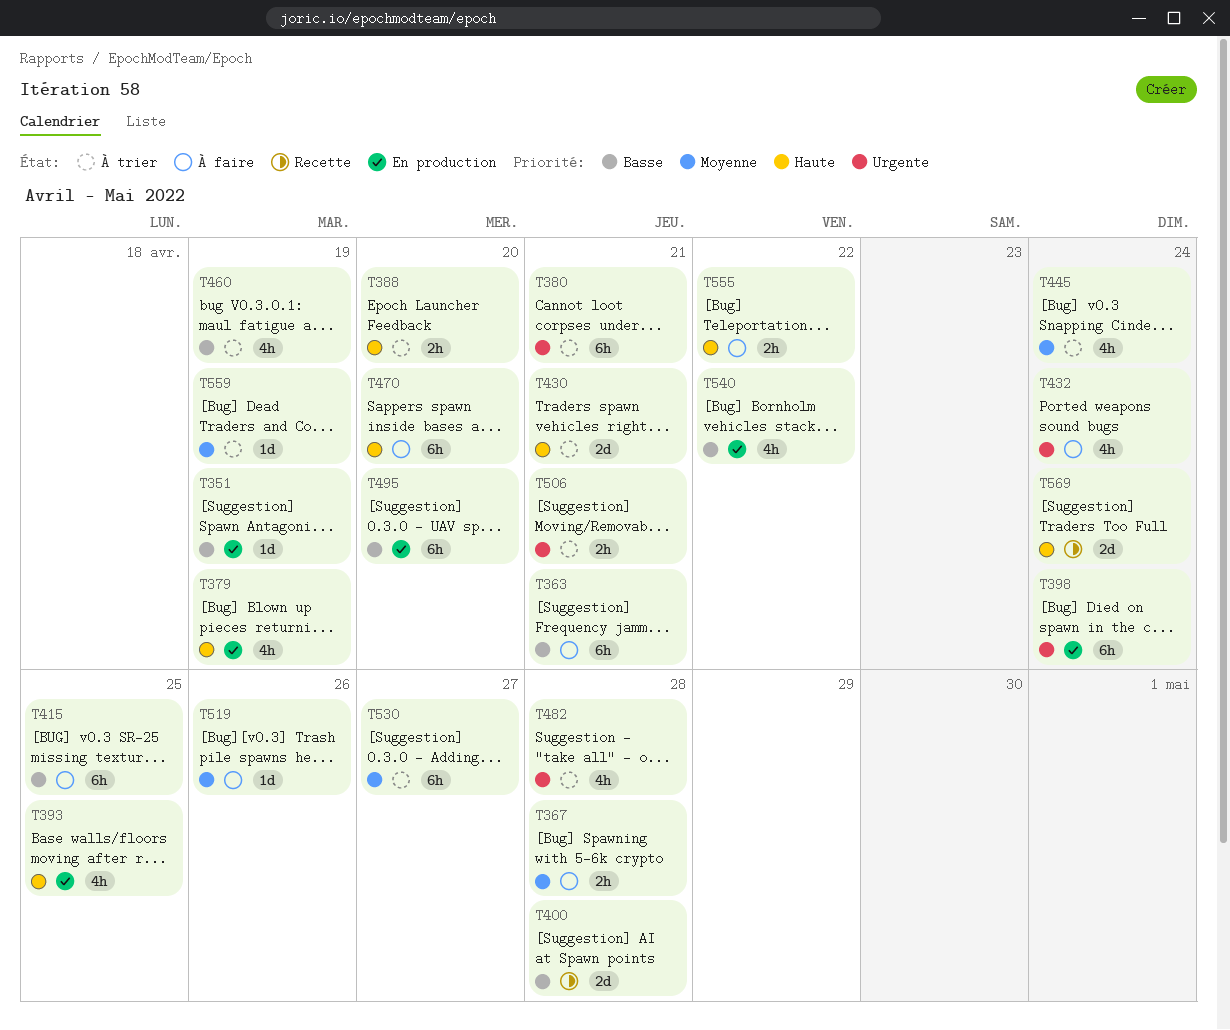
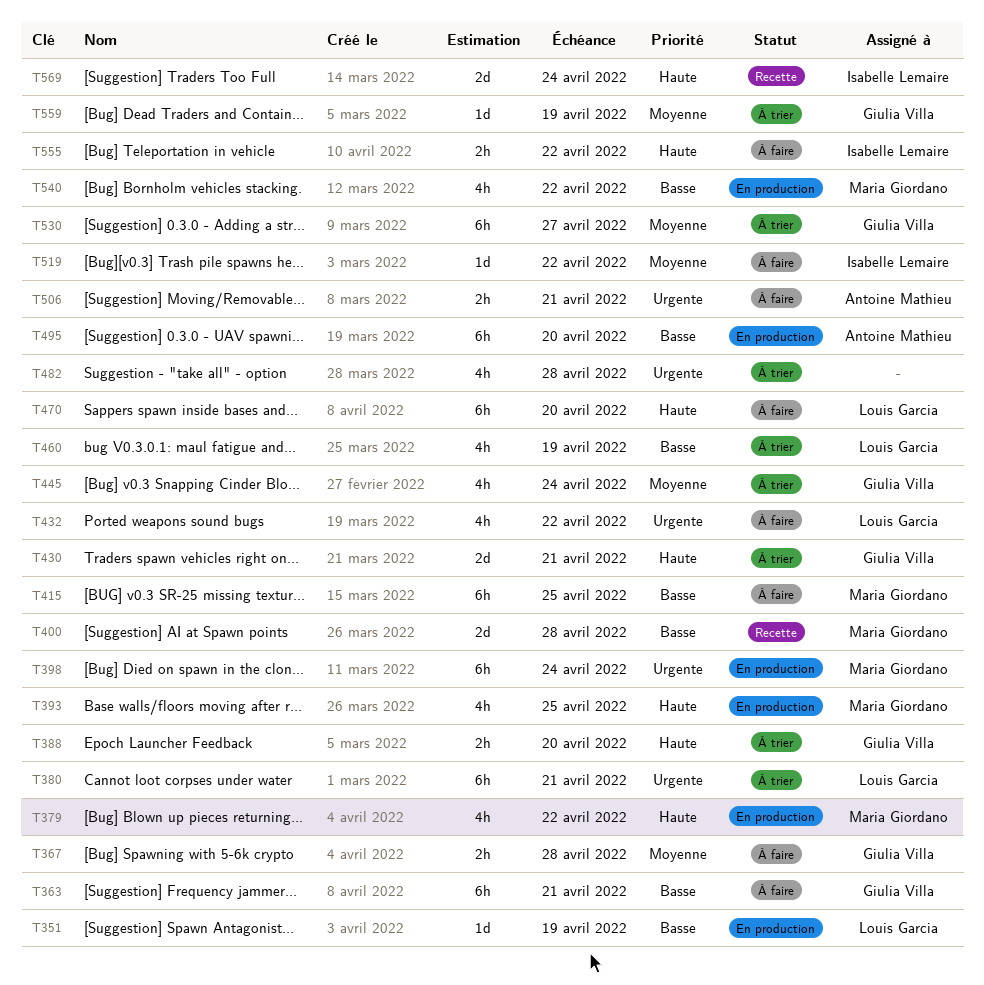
T379, due: Apr 19 -> Apr 22
T432, due: Apr 24 -> Apr 22
T506, status: À trier -> À faire
T519, due: Apr 26 -> Apr 22

